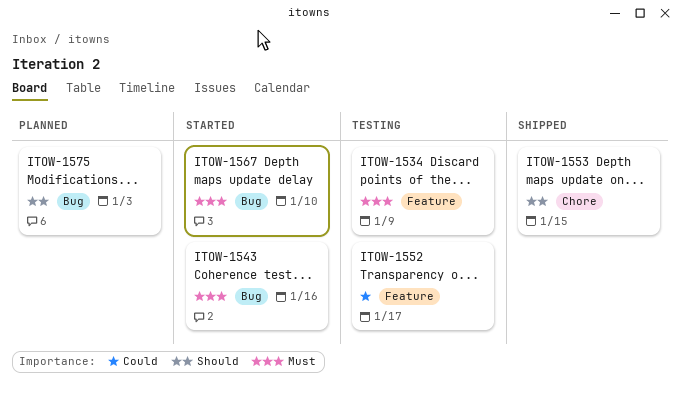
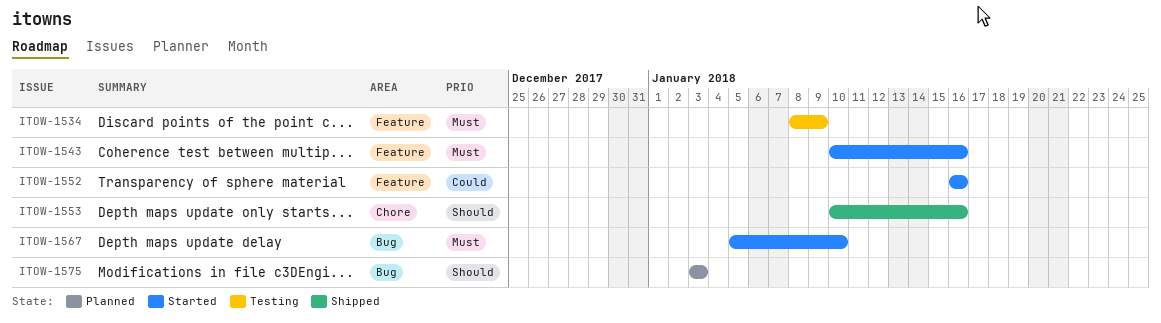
ITOW-1543, label: Bug -> Feature
ITOW-1552, status: Testing -> Started
ITOW-1552, due: Jan 17 -> Jan 16
ITOW-1553, due: Jan 15 -> Jan 16

